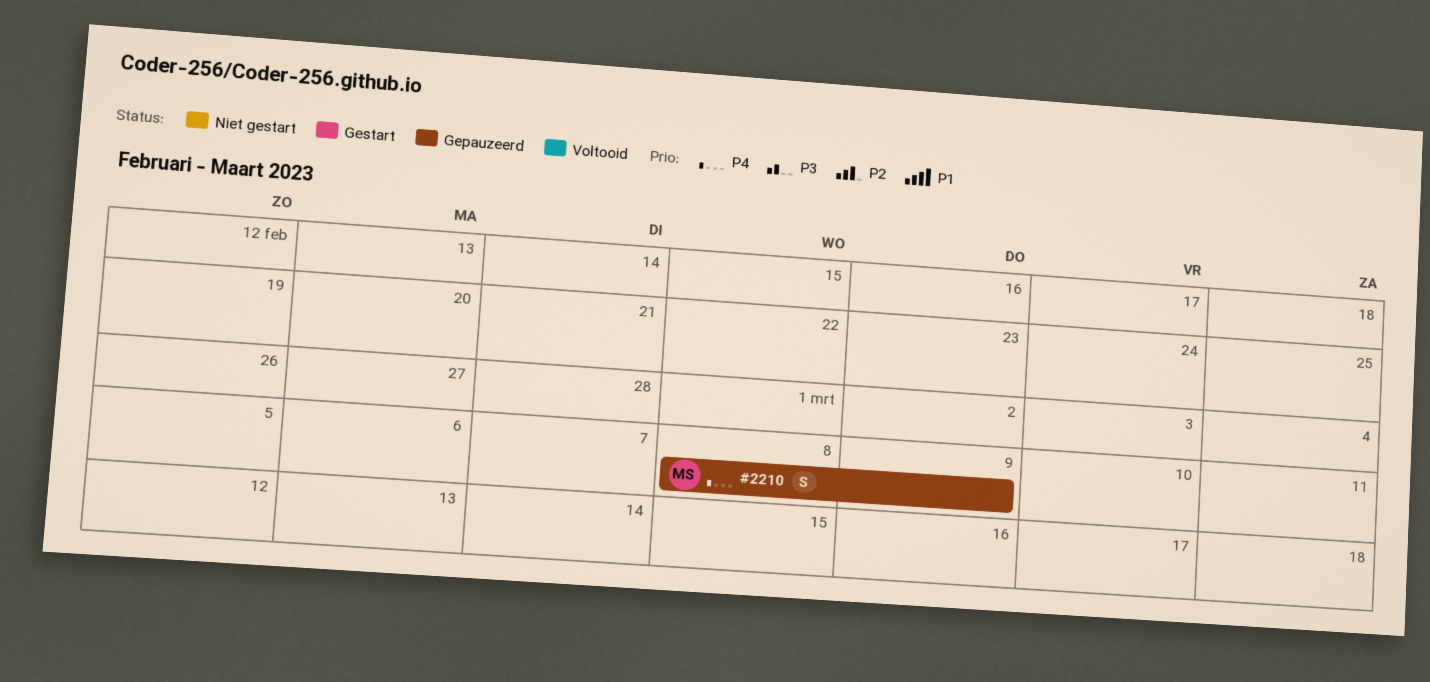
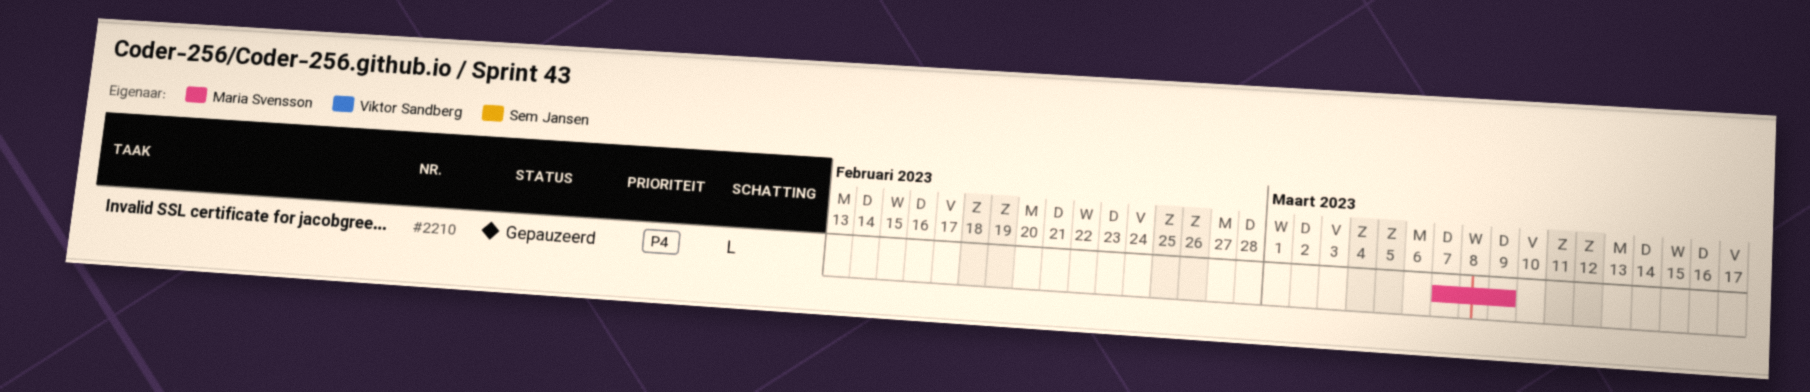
#2210, estimate: S -> L
#2210, start: Mar 8 -> Mar 7

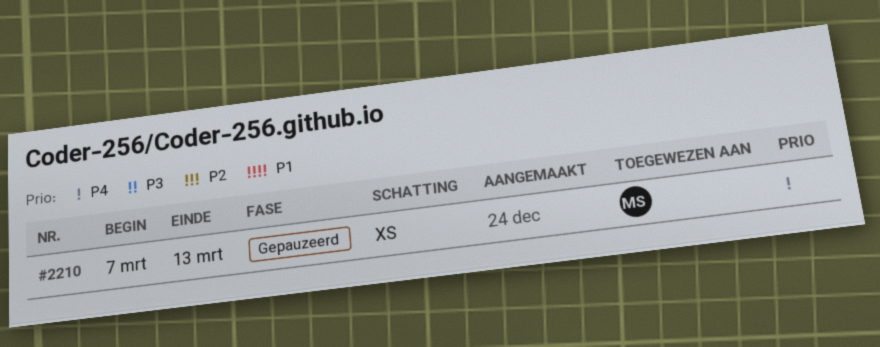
#2210, estimate: L -> XS
#2210, due: Mar 9 -> Mar 13

